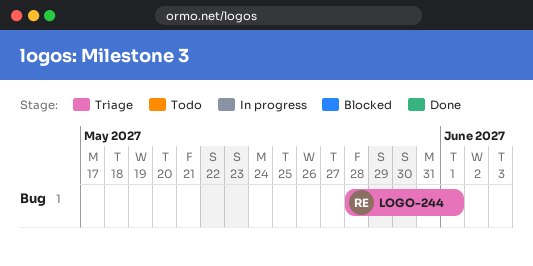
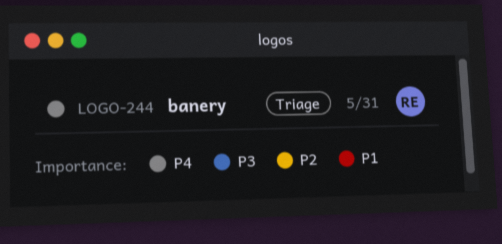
LOGO-244, due: Jun 1 -> May 31

